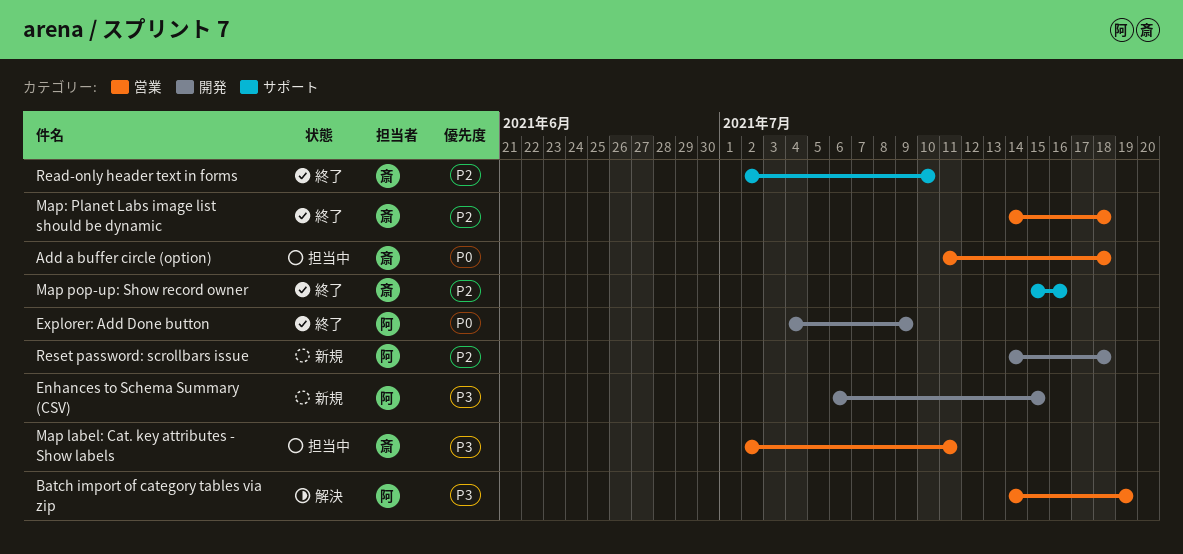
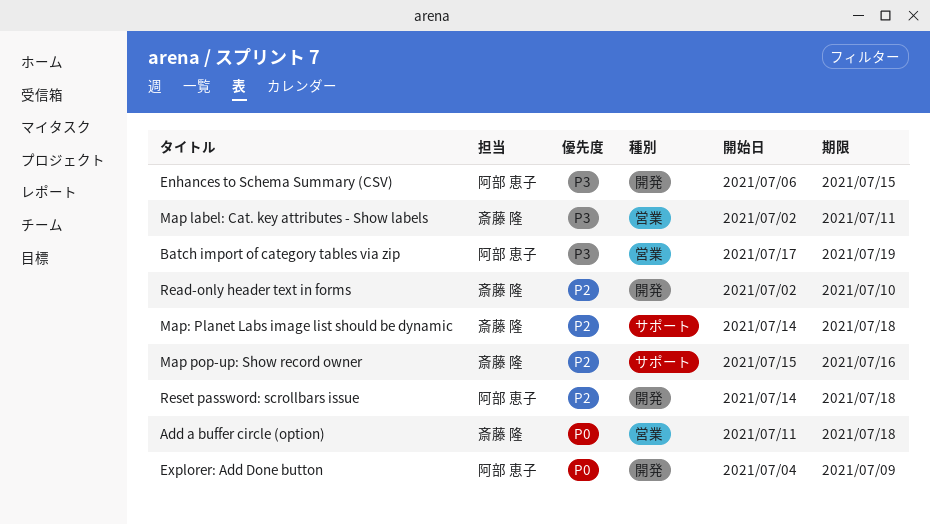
Batch import of category tables via zip, start: Jul 14 -> Jul 17
Map: Planet Labs image list should be dynamic, label: 営業 -> サポート
Read-only header text in forms, label: サポート -> 開発

